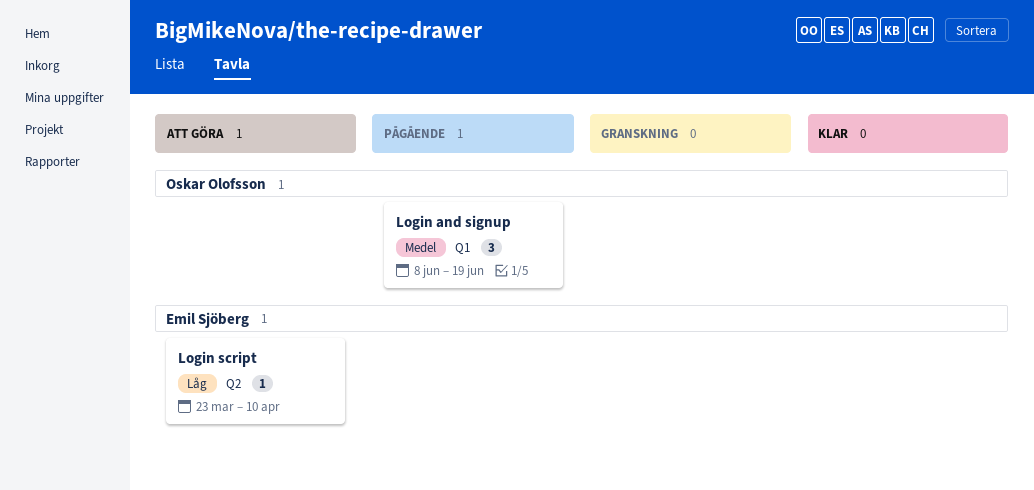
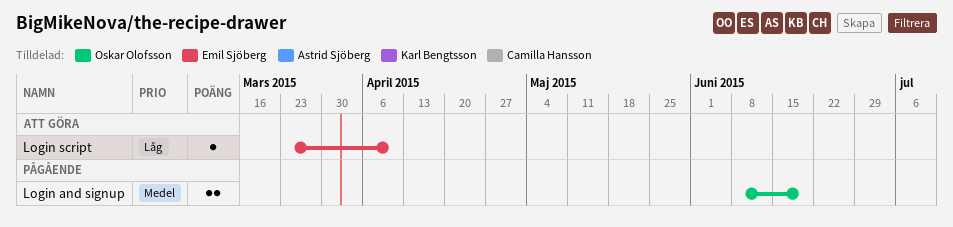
Login and signup, estimate: 3 -> 2

